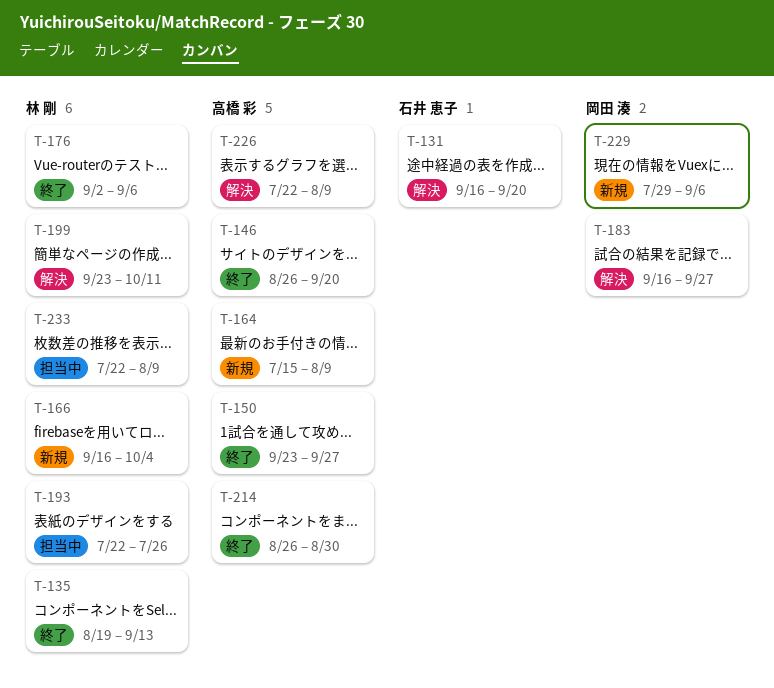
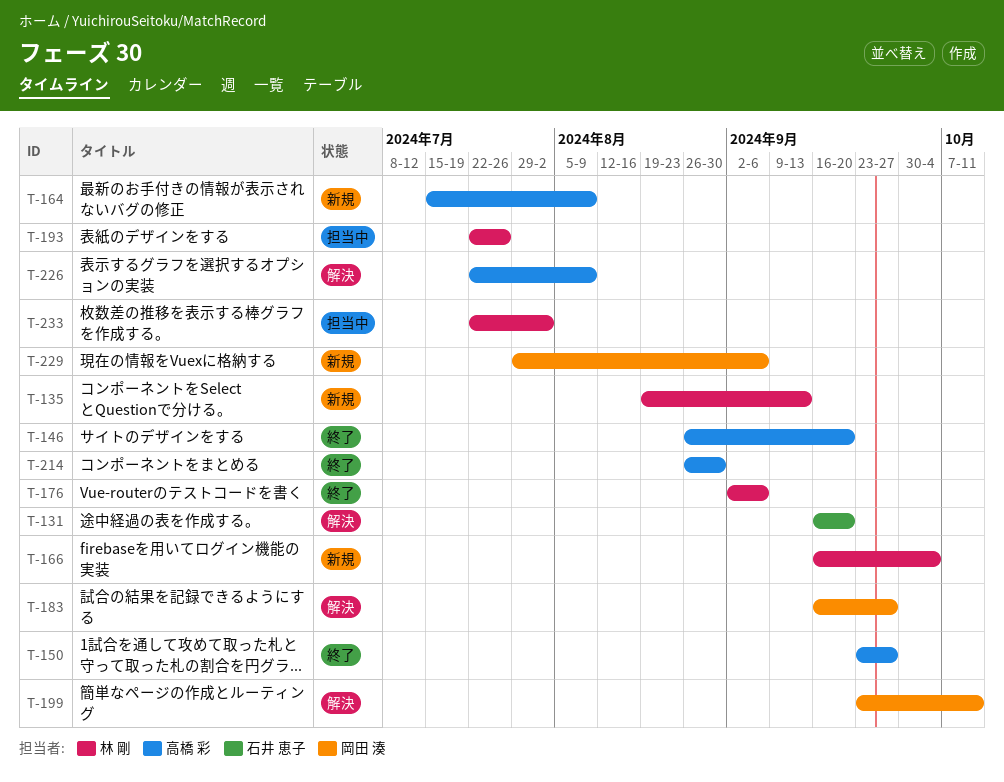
T-135, status: 終了 -> 新規
T-199, owner: 林 剛 -> 岡田 湊
T-233, due: Aug 9 -> Aug 2

